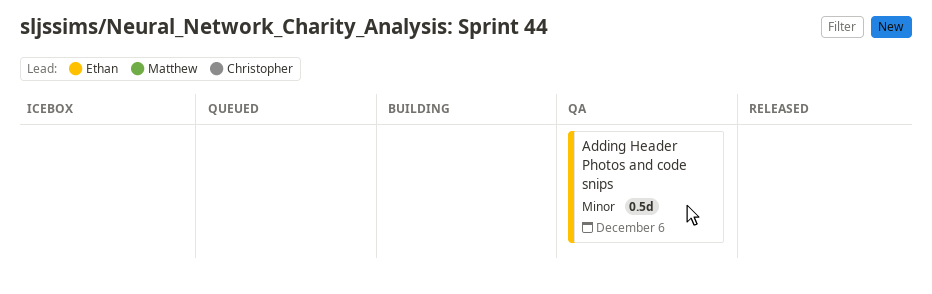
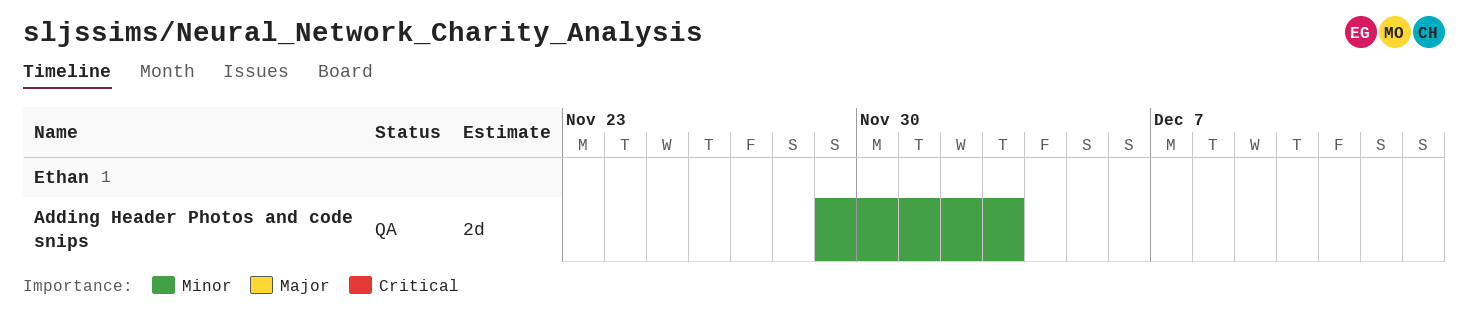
Adding Header Photos and code snips, estimate: 0.5d -> 2d
Adding Header Photos and code snips, due: Dec 6 -> Dec 3

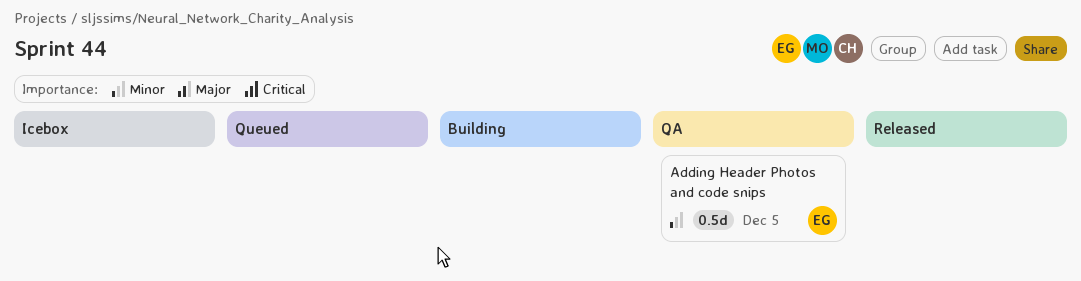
Adding Header Photos and code snips, estimate: 2d -> 0.5d
Adding Header Photos and code snips, due: Dec 3 -> Dec 5

